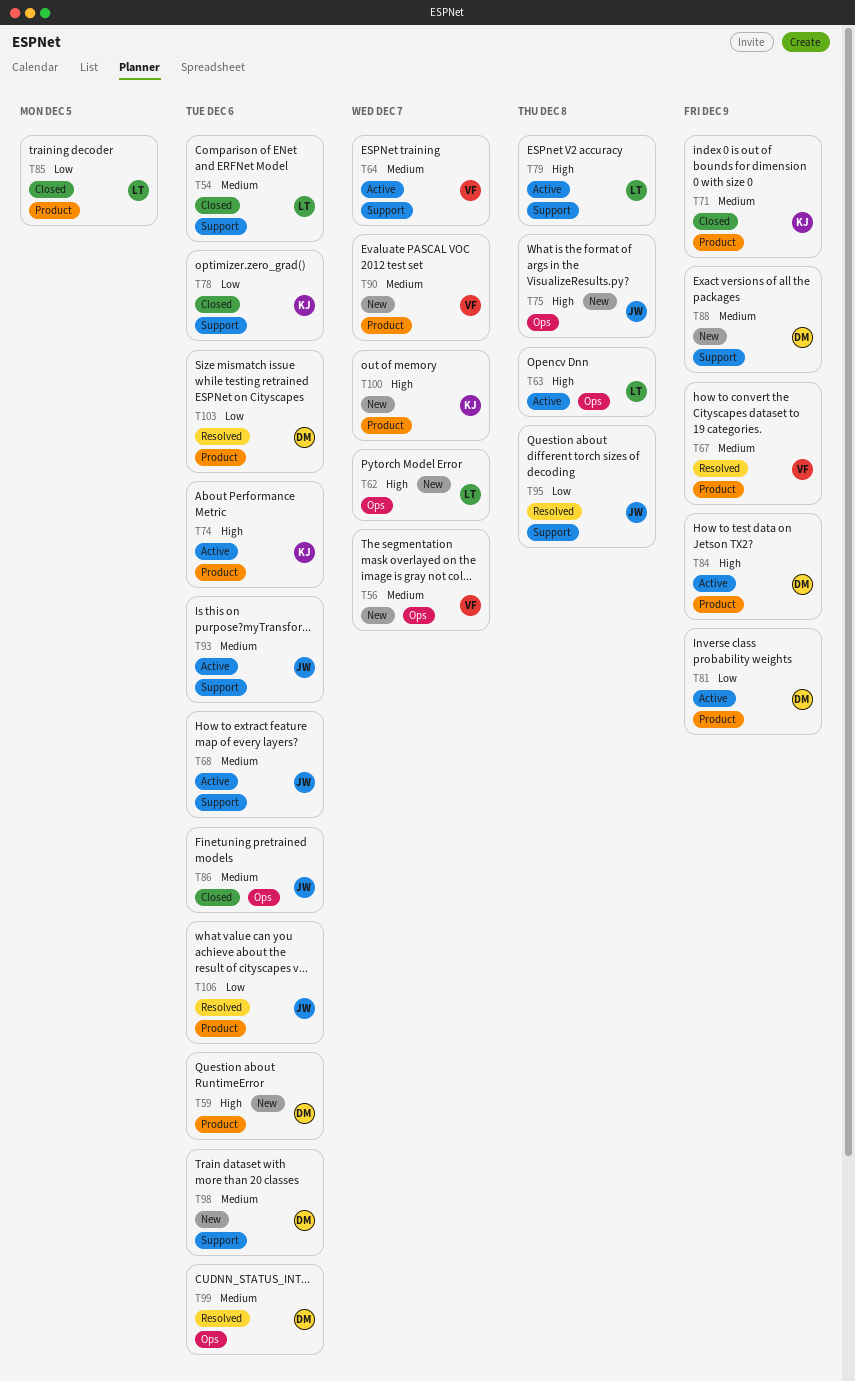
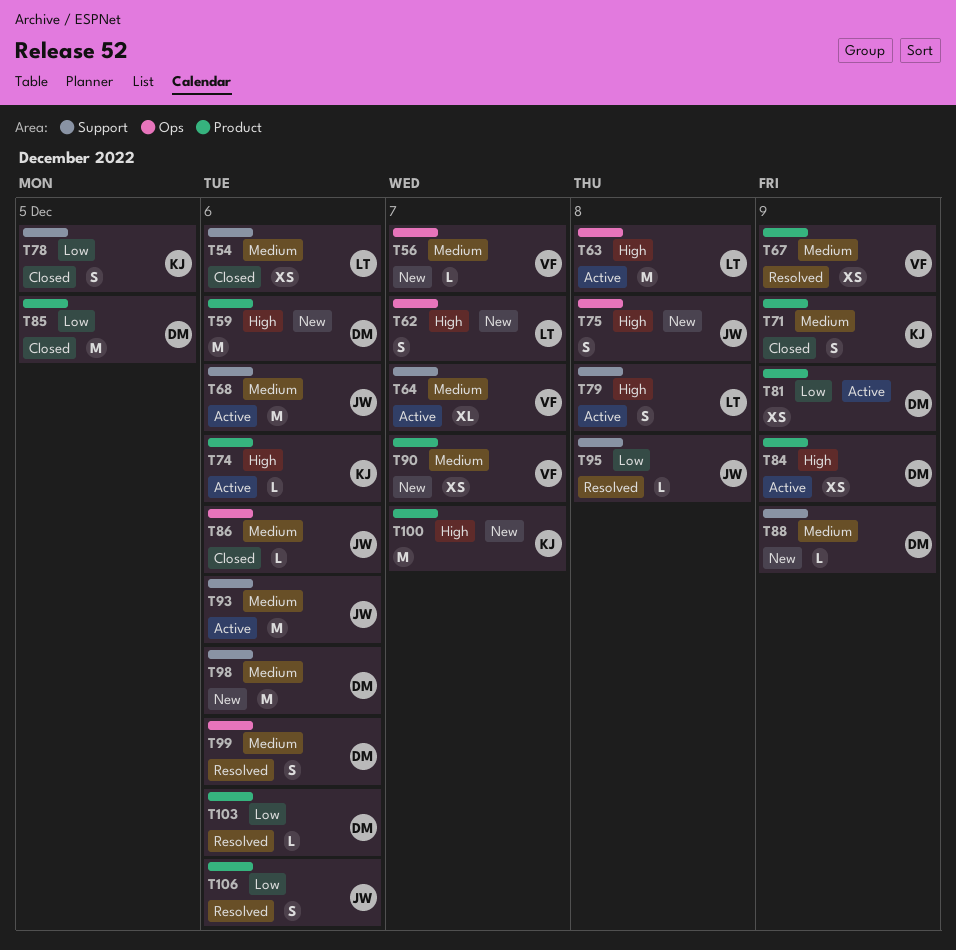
T78, due: Dec 6 -> Dec 5
T85, owner: LT -> DM

